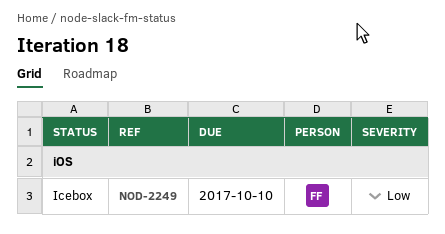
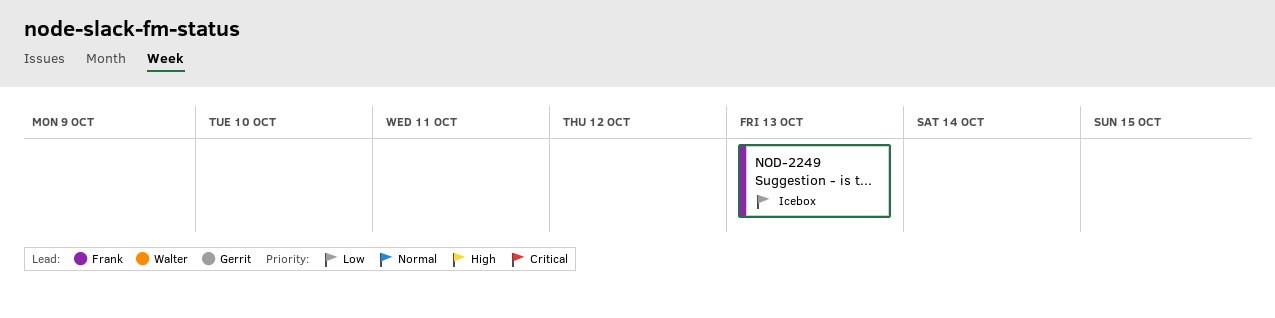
NOD-2249, due: Oct 10 -> Oct 13

